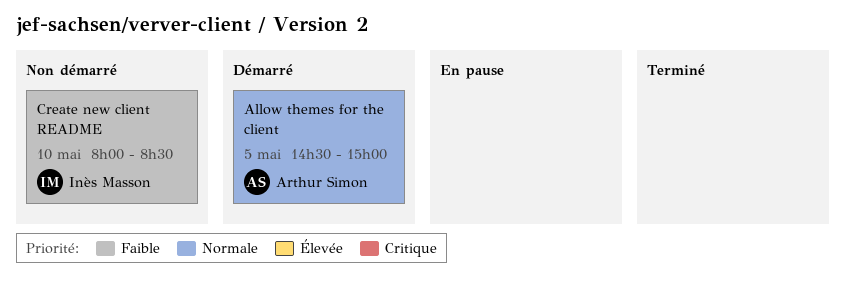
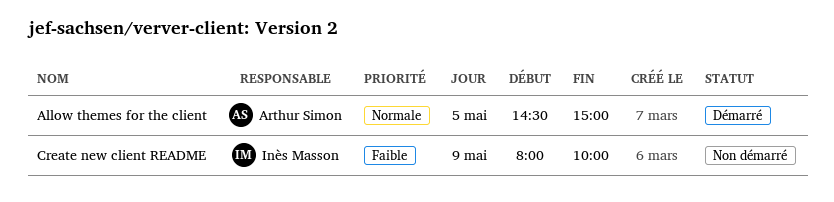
Create new client README, day: May 10 -> May 9
Create new client README, ends: 08:30 -> 10:00

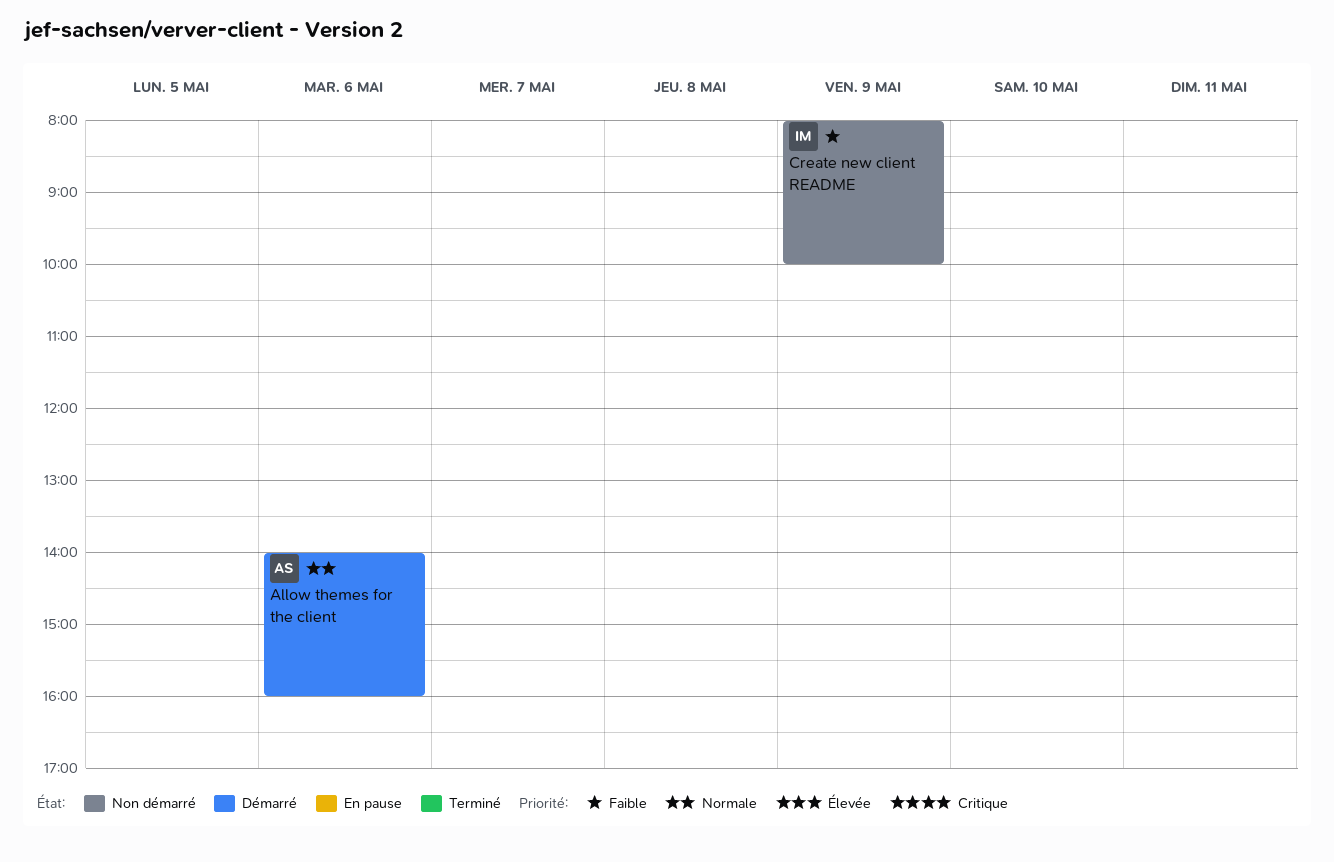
Allow themes for the client, day: May 5 -> May 6
Allow themes for the client, begins: 14:30 -> 14:00
Allow themes for the client, ends: 15:00 -> 16:00

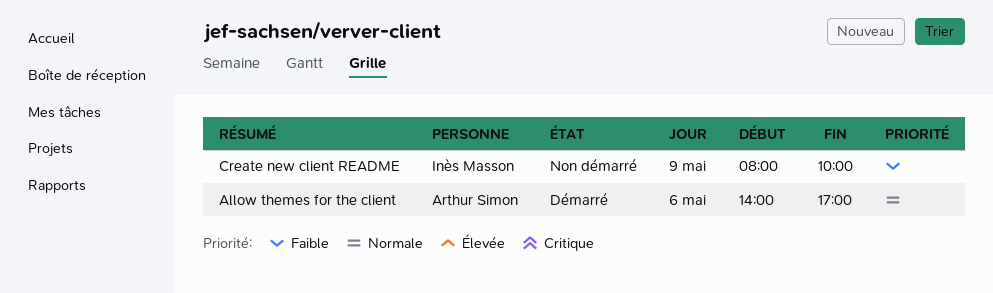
Allow themes for the client, ends: 16:00 -> 17:00

